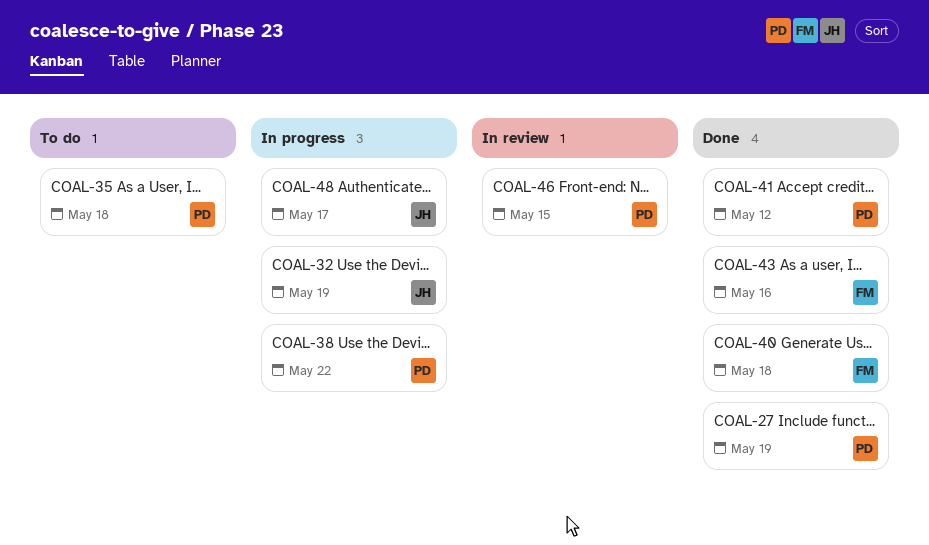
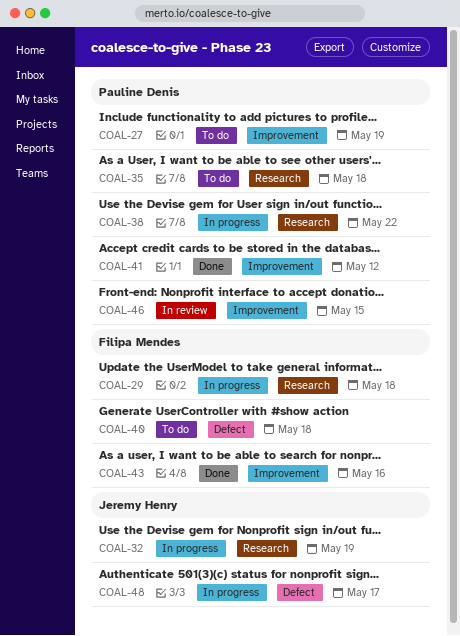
COAL-27, status: Done -> To do
COAL-29: none -> present
COAL-40, status: Done -> To do

